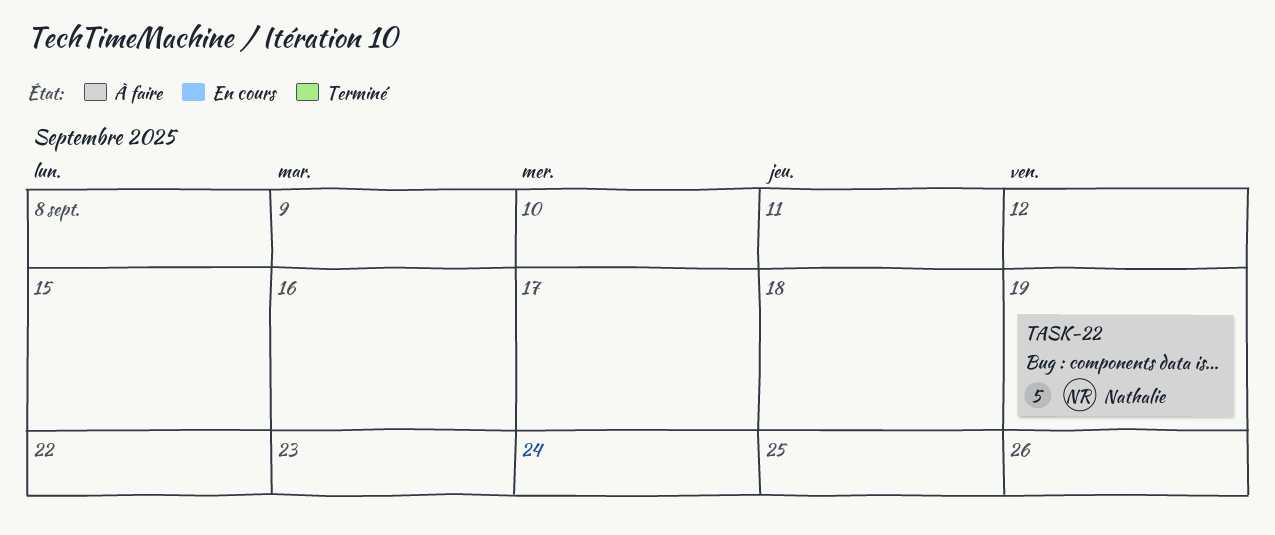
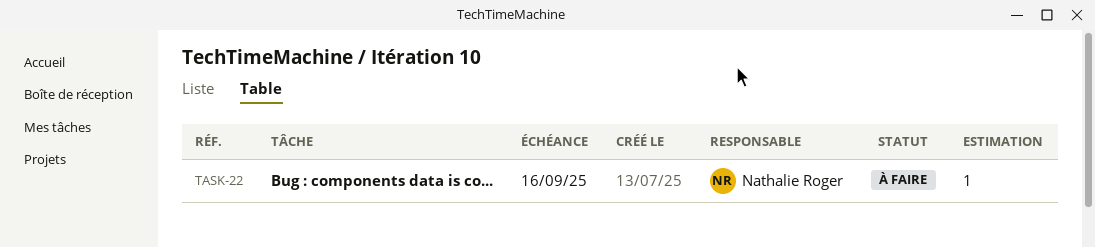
TASK-22, estimate: 5 -> 1
TASK-22, due: Sep 19 -> Sep 16

